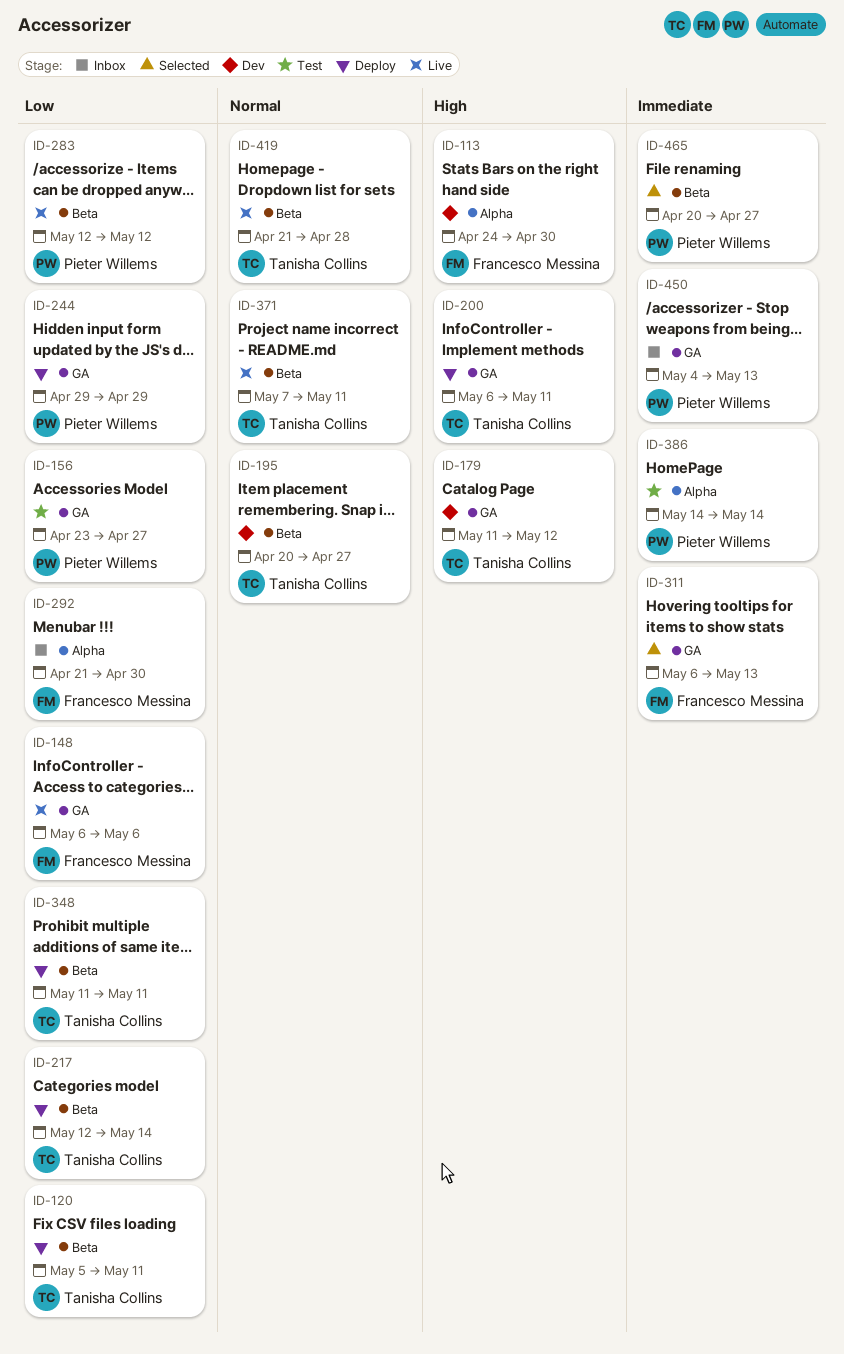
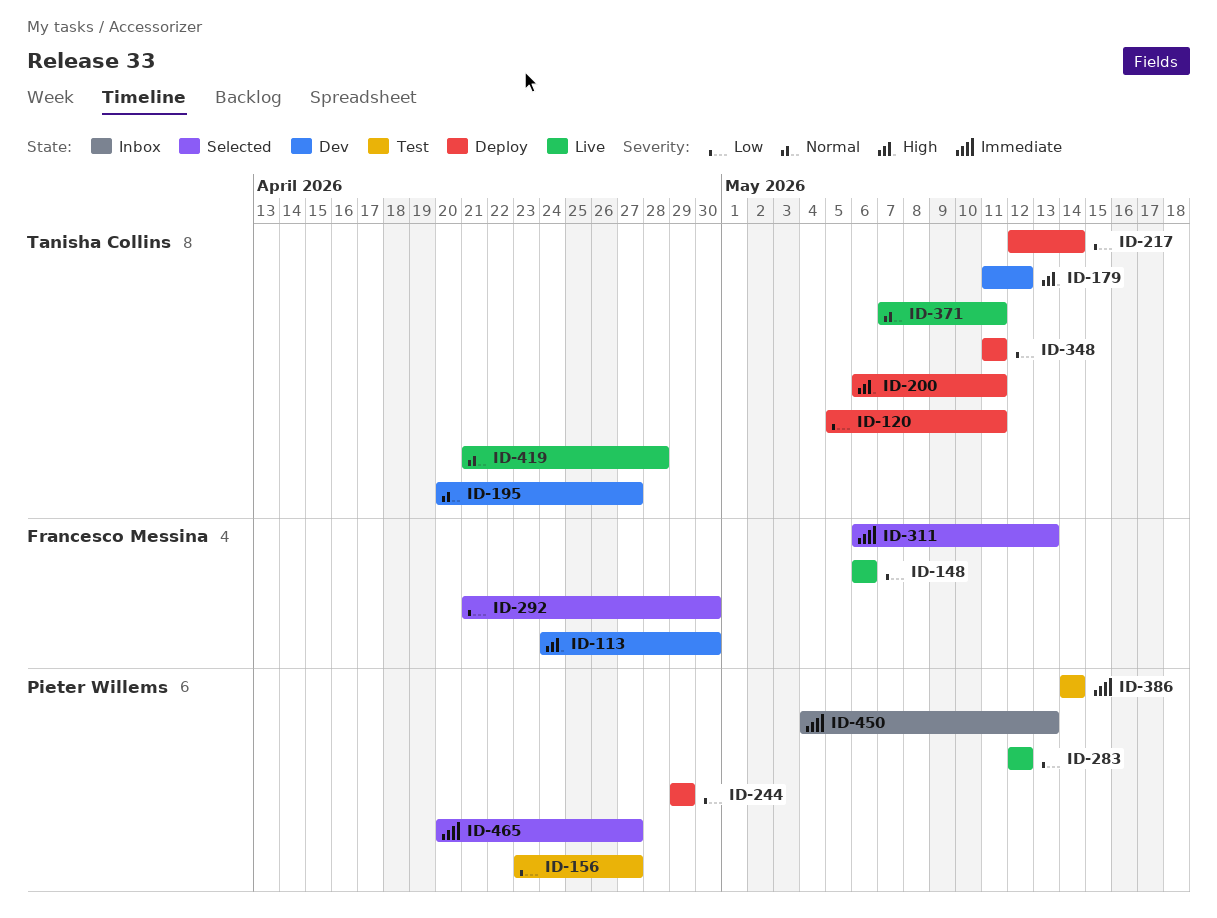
ID-292, status: Inbox -> Selected

